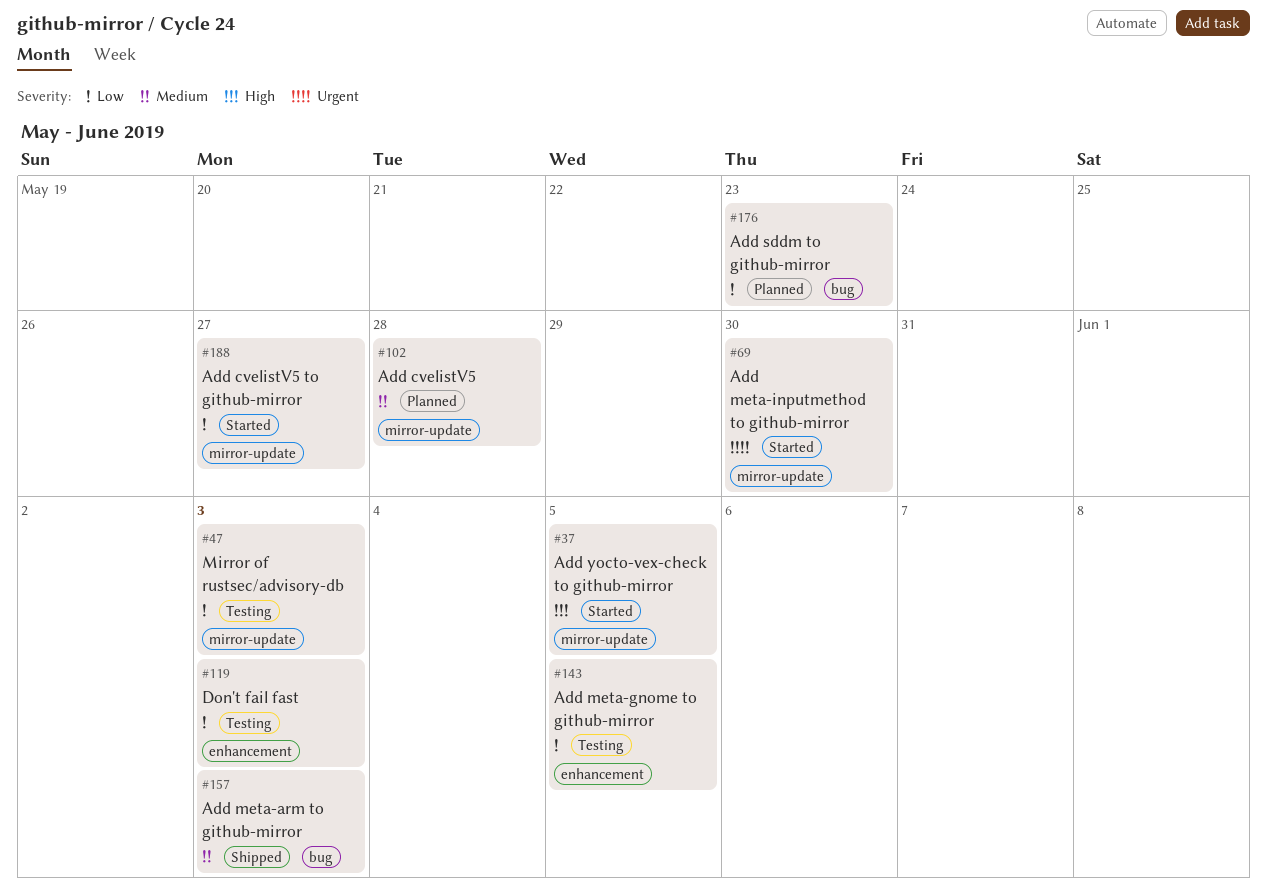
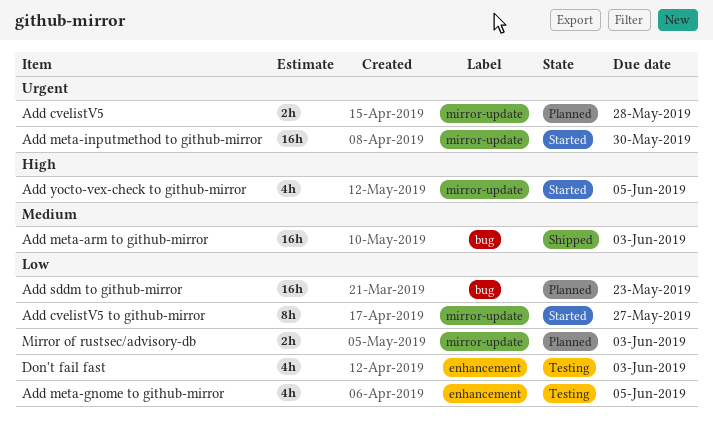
Add cvelistV5, priority: Medium -> Urgent
Mirror of rustsec/advisory-db, status: Testing -> Planned

